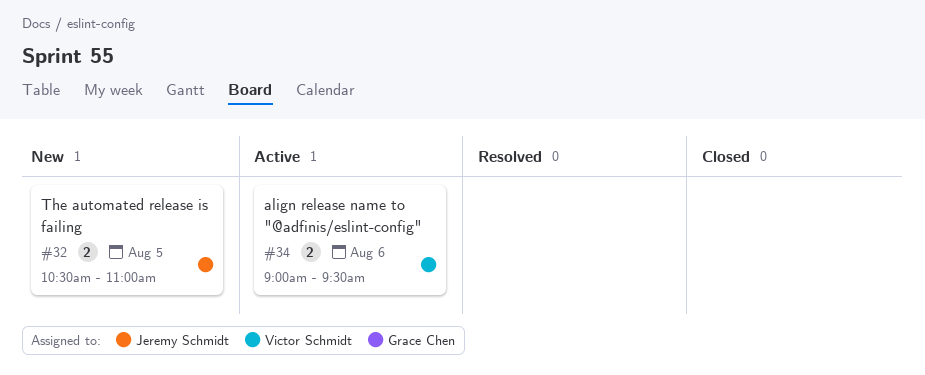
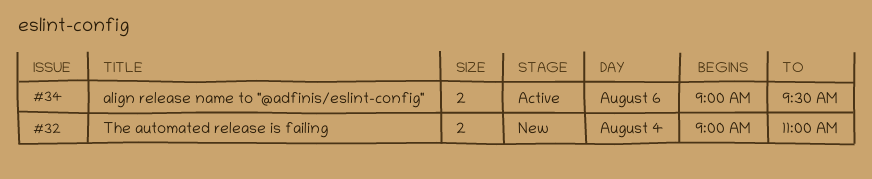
#32, day: Aug 5 -> Aug 4
#32, begins: 10:30 -> 09:00

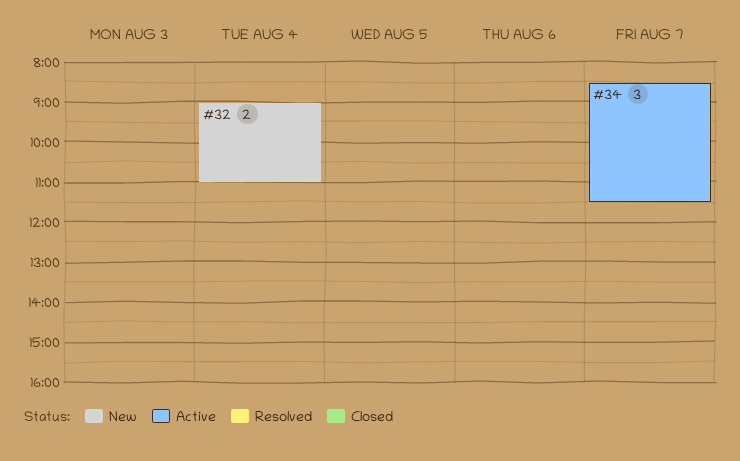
#34, estimate: 2 -> 3
#34, day: Aug 6 -> Aug 7
#34, begins: 09:00 -> 08:30
#34, ends: 09:30 -> 11:30

